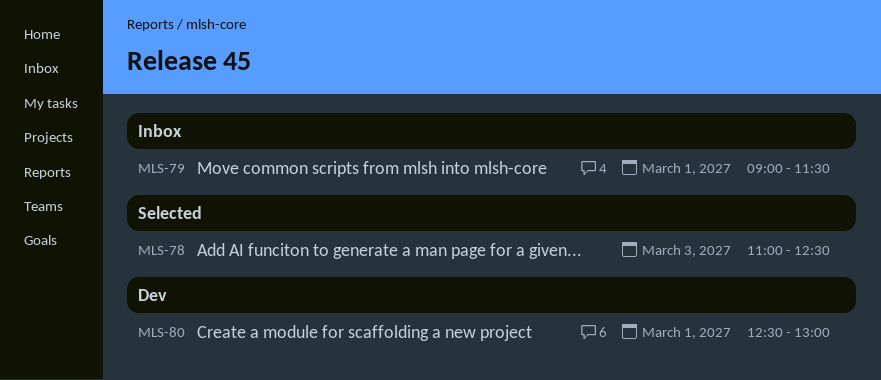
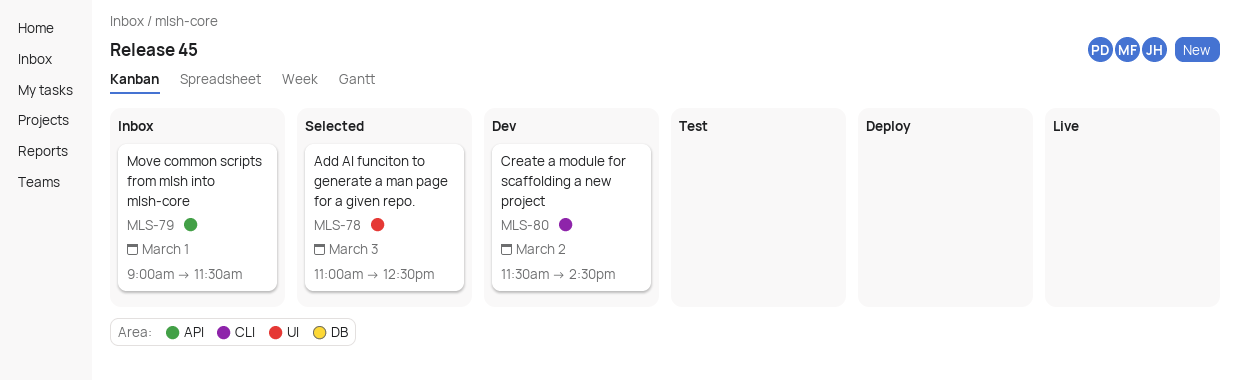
MLS-80, day: Mar 1 -> Mar 2
MLS-80, begins: 12:30 -> 11:30
MLS-80, ends: 13:00 -> 14:30

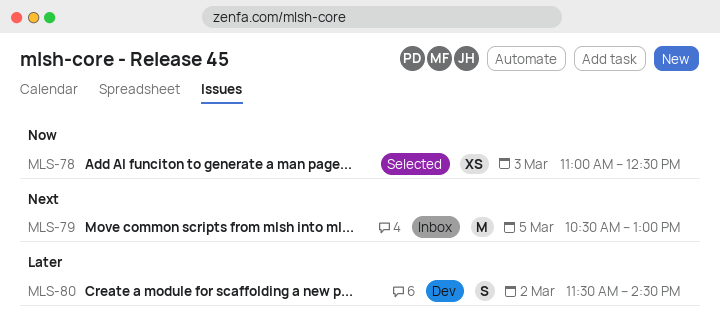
MLS-79, day: Mar 1 -> Mar 5
MLS-79, begins: 09:00 -> 10:30
MLS-79, ends: 11:30 -> 13:00

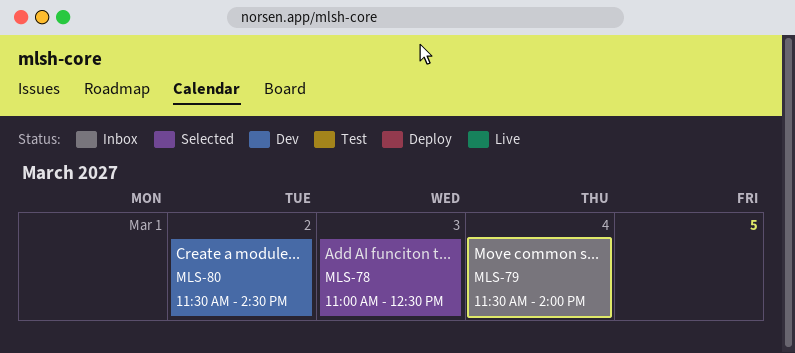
MLS-79, day: Mar 5 -> Mar 4
MLS-79, begins: 10:30 -> 11:30
MLS-79, ends: 13:00 -> 14:00

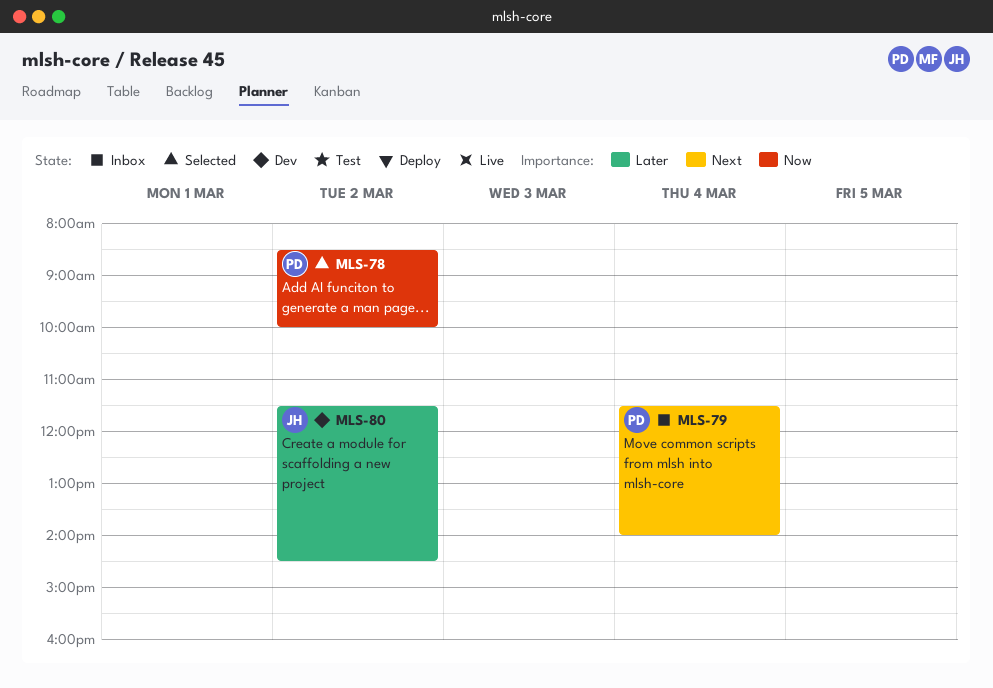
MLS-78, day: Mar 3 -> Mar 2
MLS-78, begins: 11:00 -> 08:30
MLS-78, ends: 12:30 -> 10:00

